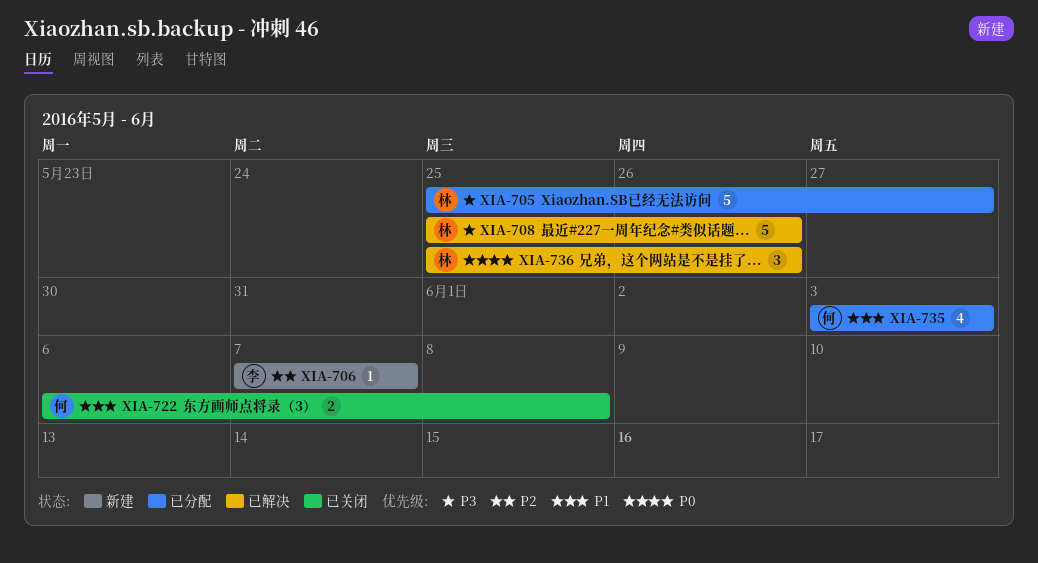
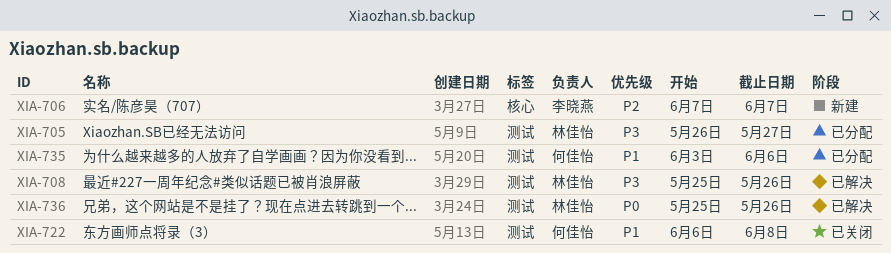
XIA-705, start: May 25 -> May 26
XIA-735, due: Jun 3 -> Jun 6

